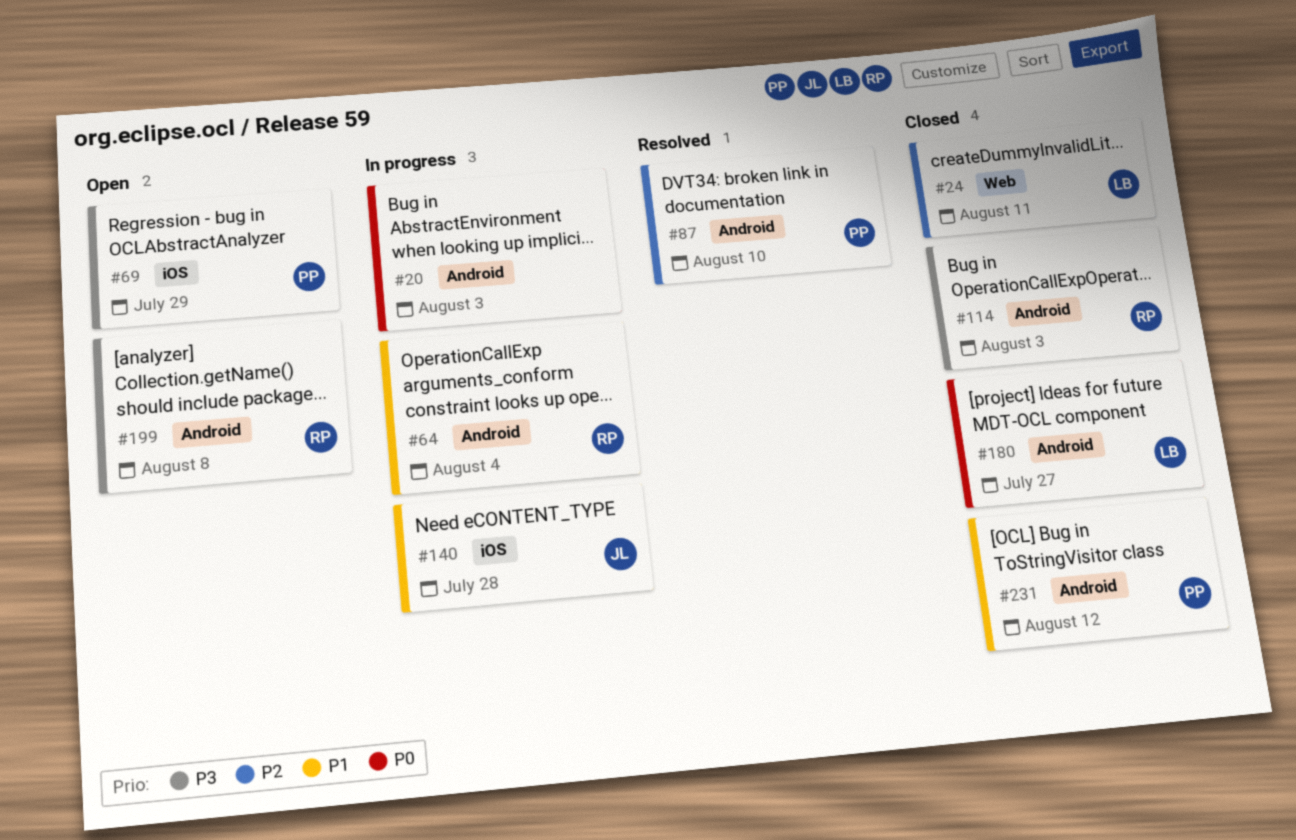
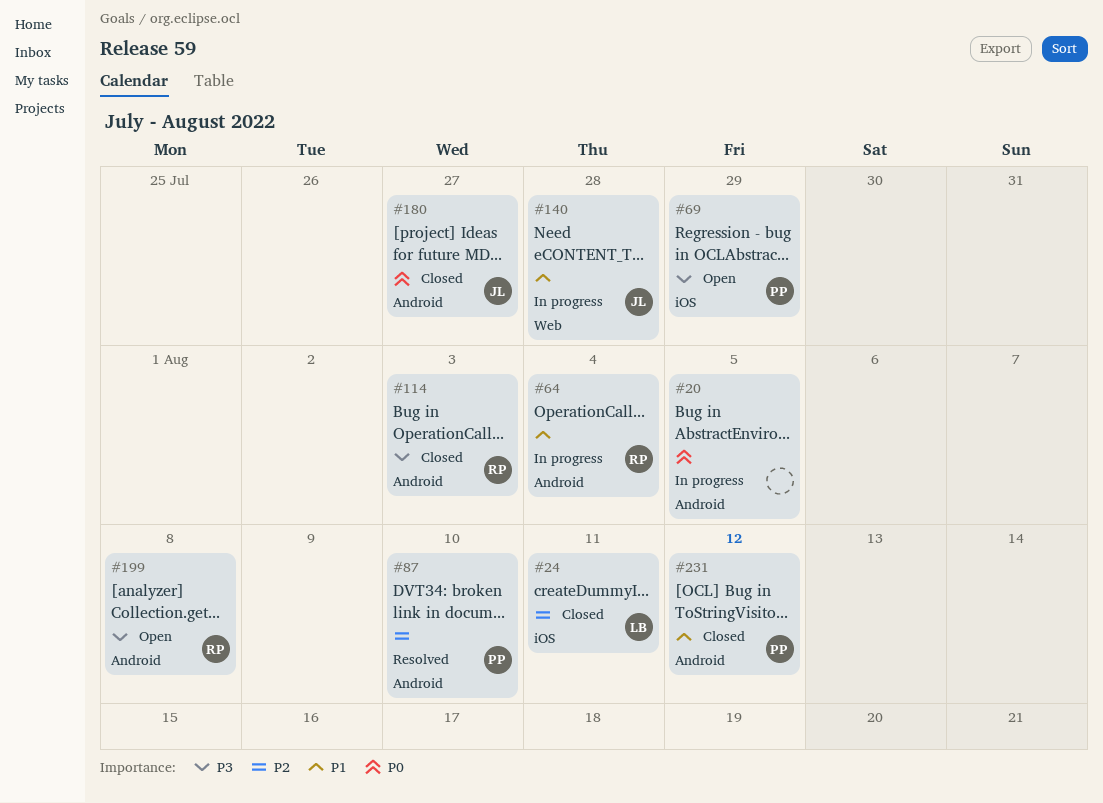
#20, due: Aug 3 -> Aug 5
#24, label: Web -> iOS
#140, label: iOS -> Web
#180, owner: LB -> JL

